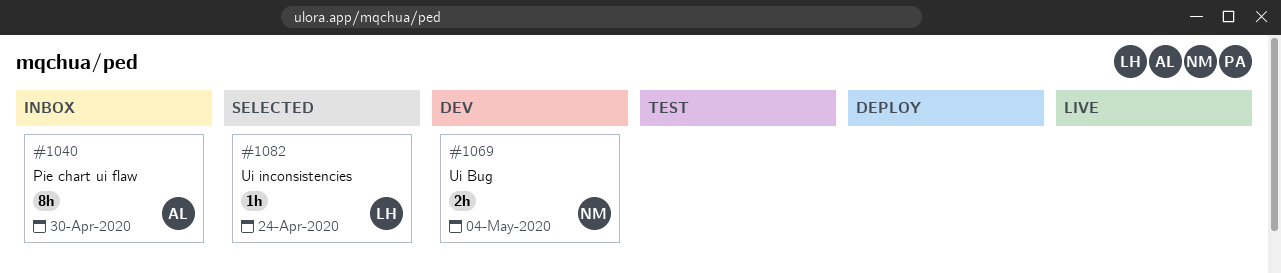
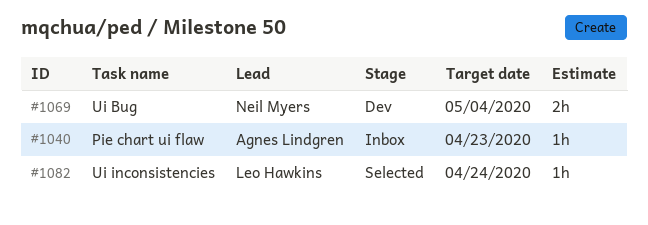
#1040, estimate: 8h -> 1h
#1040, due: Apr 30 -> Apr 23

